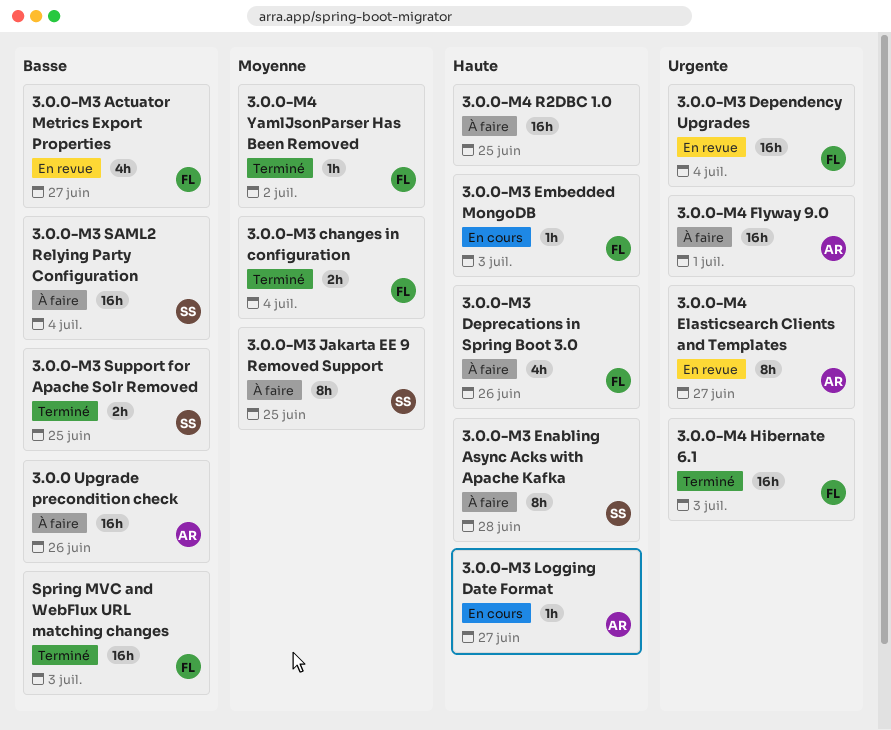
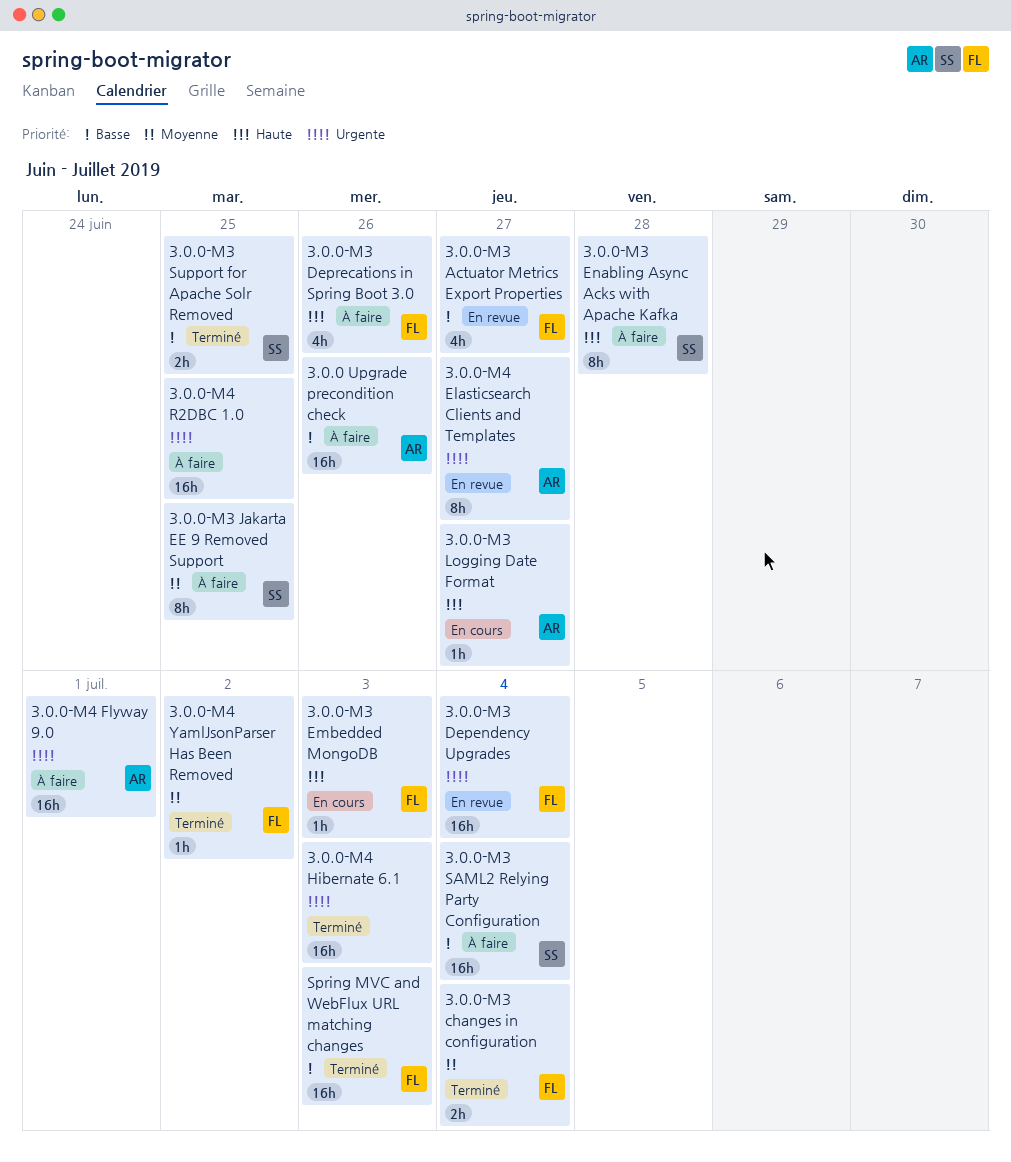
3.0.0-M4 Hibernate 6.1, owner: FL -> none
3.0.0-M4 R2DBC 1.0, priority: Haute -> Urgente

